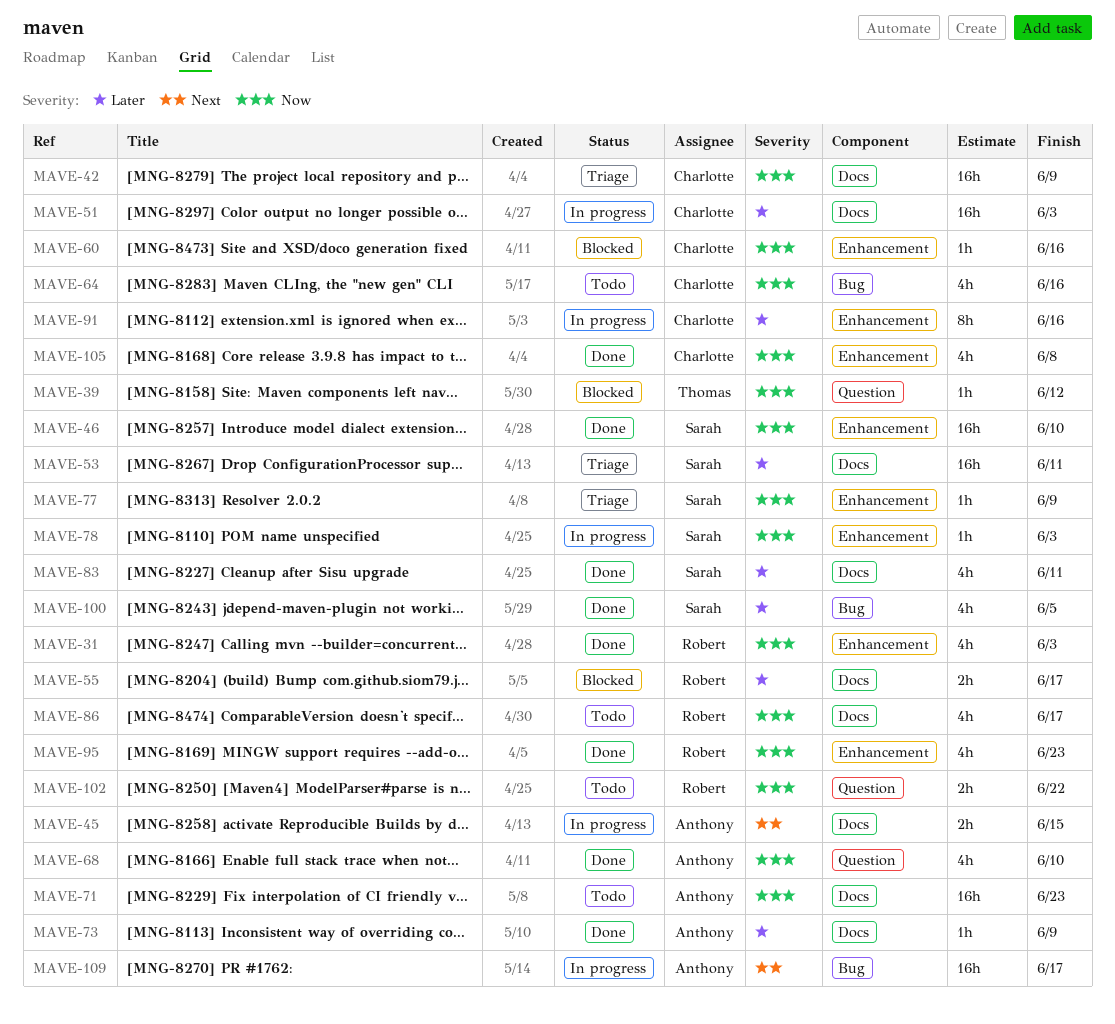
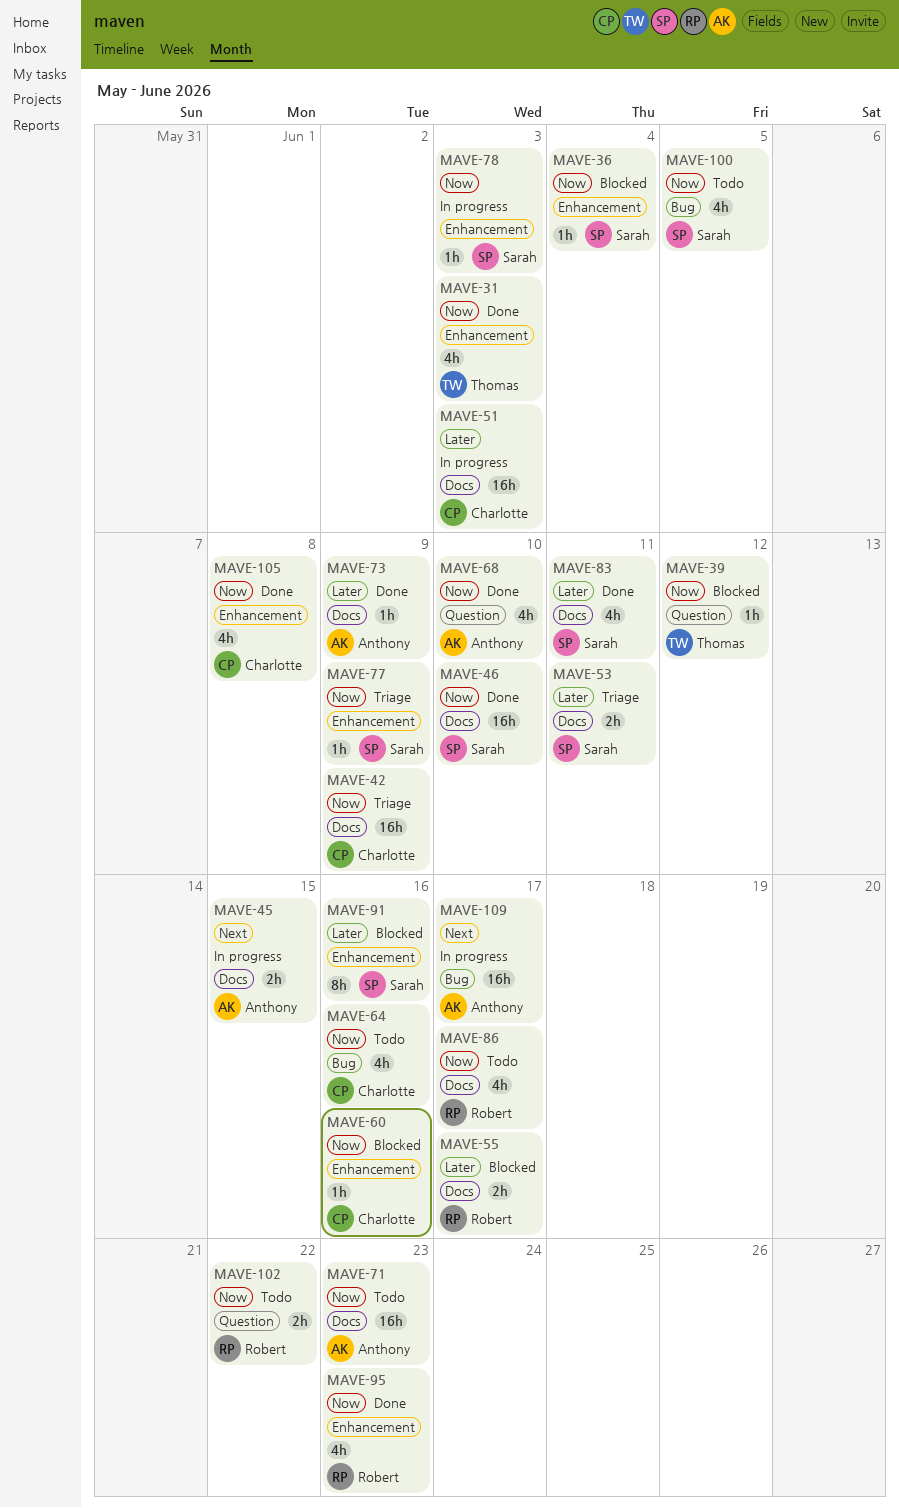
MAVE-31, owner: Robert -> Thomas
MAVE-36: none -> present
MAVE-46, label: Enhancement -> Docs
MAVE-53, estimate: 16h -> 2h
MAVE-91, status: In progress -> Blocked
MAVE-91, owner: Charlotte -> Sarah
MAVE-100, status: Done -> Todo
MAVE-100, priority: Later -> Now

